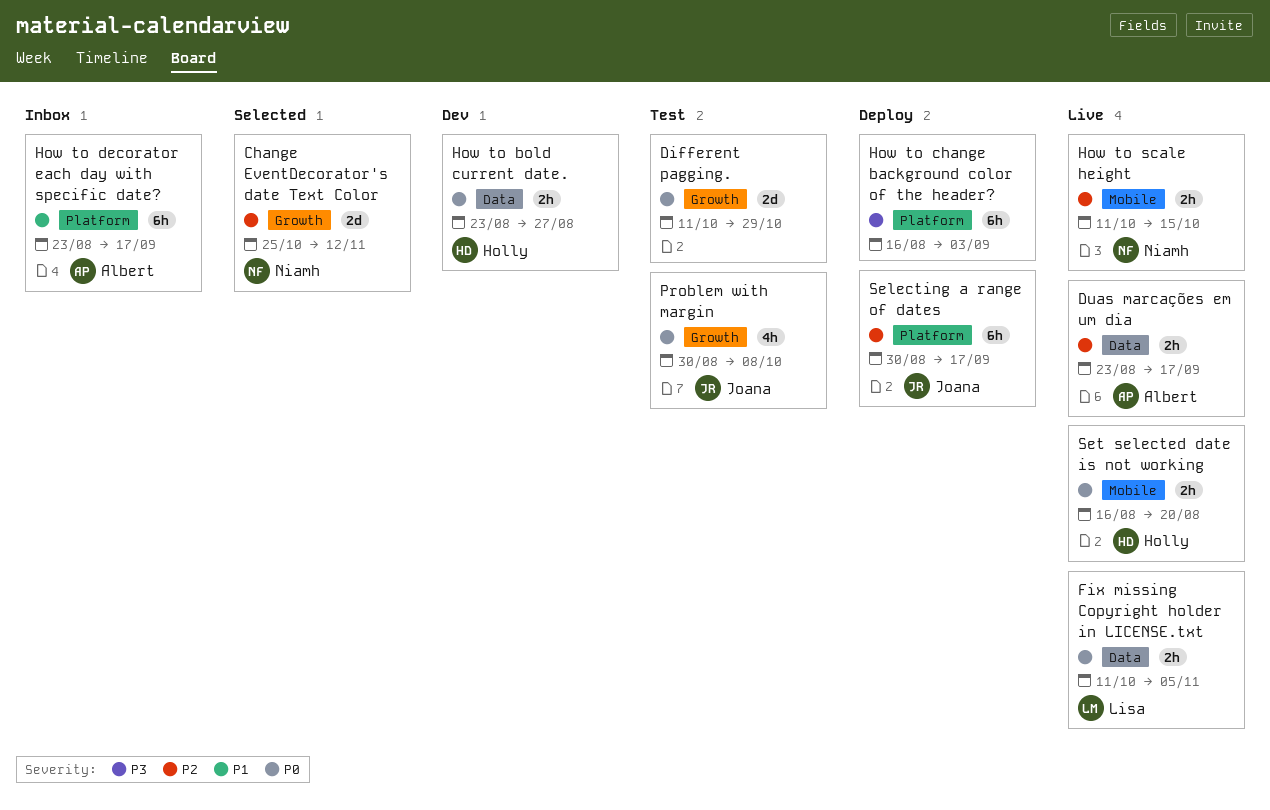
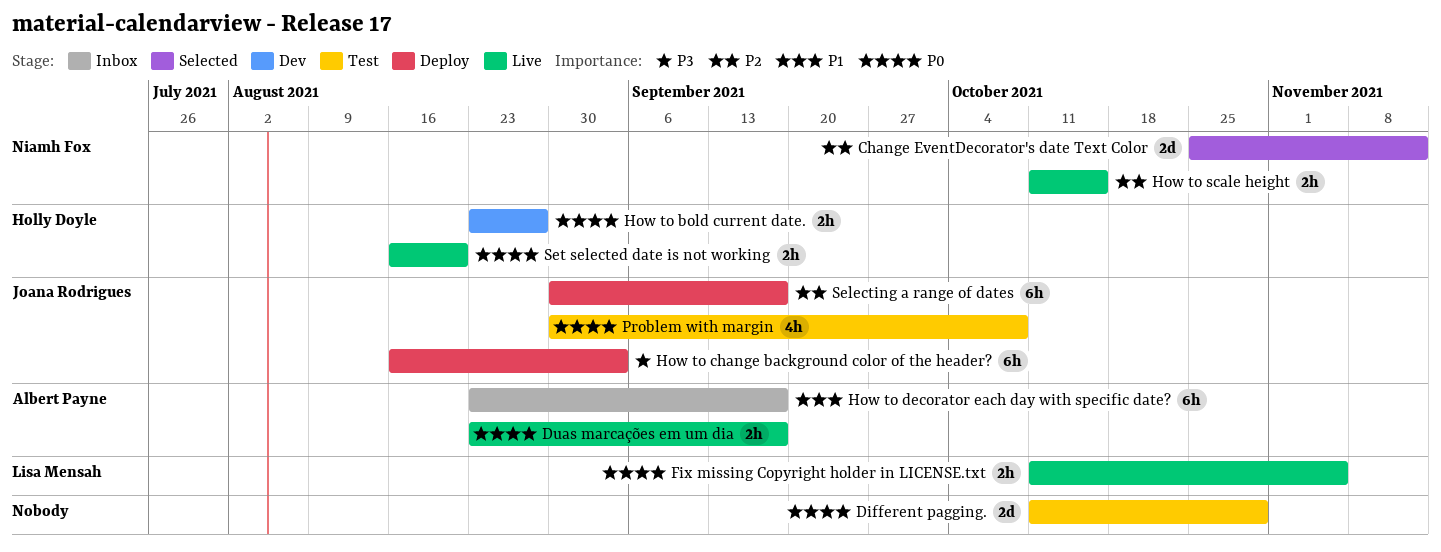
Duas marcações em um dia, priority: P2 -> P0
How to change background color of the header?, owner: none -> Joana Rodrigues

